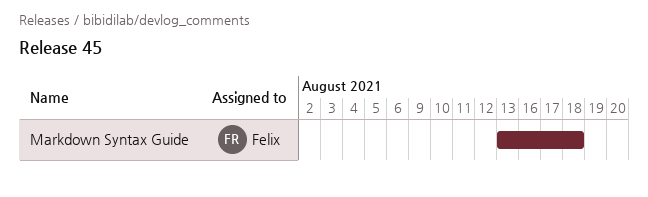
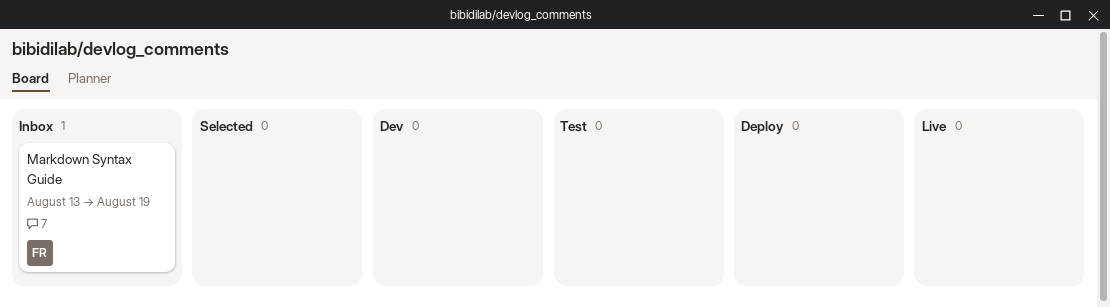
Markdown Syntax Guide, due: Aug 18 -> Aug 19

